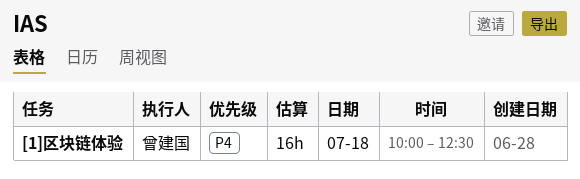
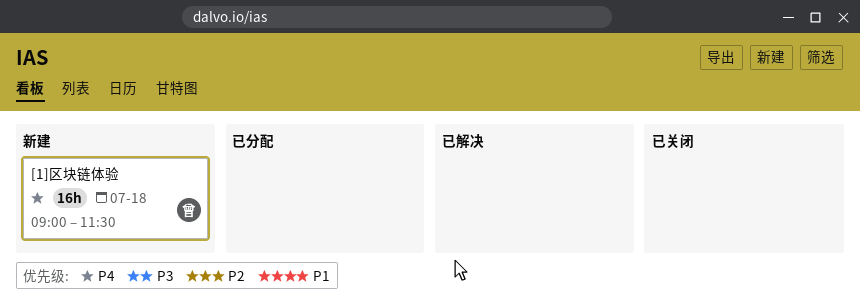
[1]区块链体验, begins: 10:00 -> 09:00
[1]区块链体验, ends: 12:30 -> 11:30

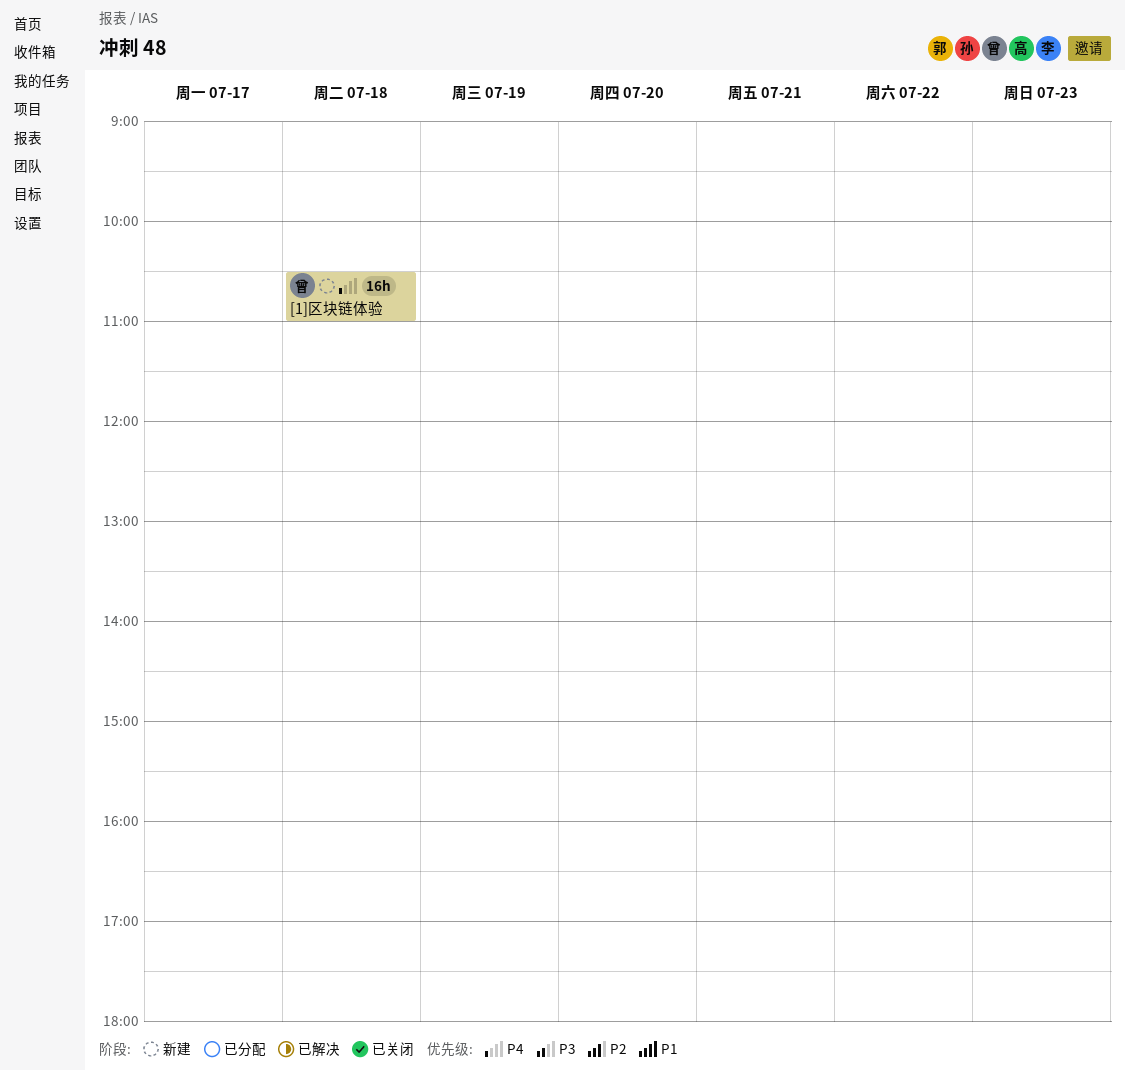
[1]区块链体验, begins: 09:00 -> 10:30
[1]区块链体验, ends: 11:30 -> 11:00

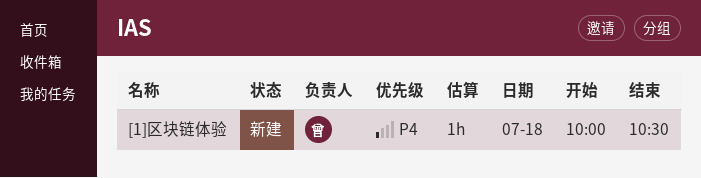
[1]区块链体验, estimate: 16h -> 1h
[1]区块链体验, begins: 10:30 -> 10:00
[1]区块链体验, ends: 11:00 -> 10:30

